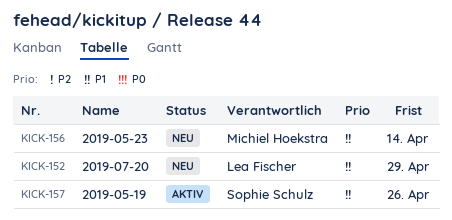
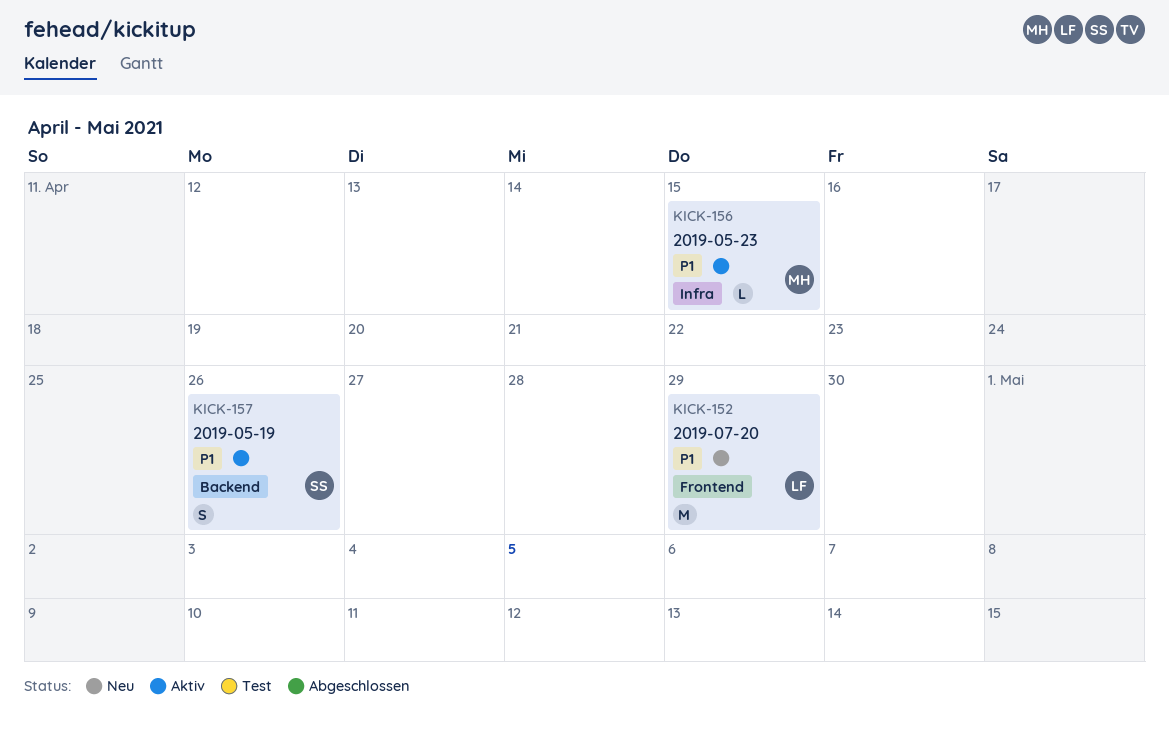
KICK-156, status: Neu -> Aktiv
KICK-156, due: Apr 14 -> Apr 15

